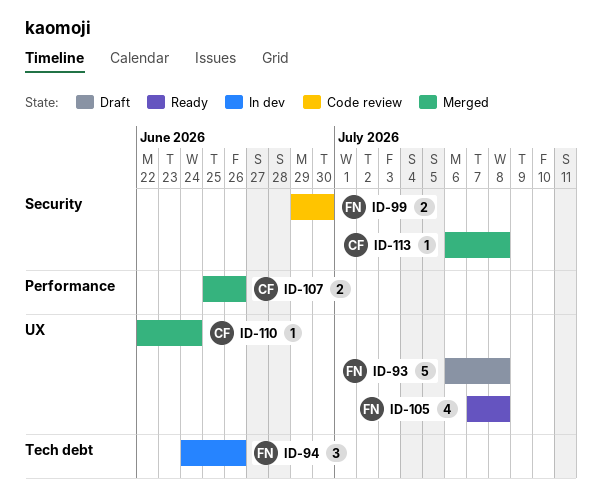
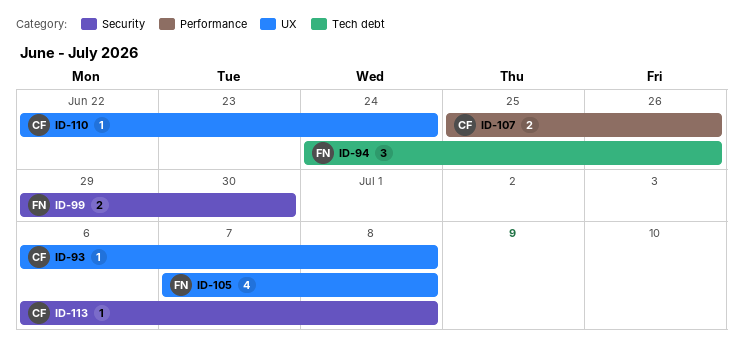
ID-93, owner: FN -> CF
ID-93, estimate: 5 -> 1

